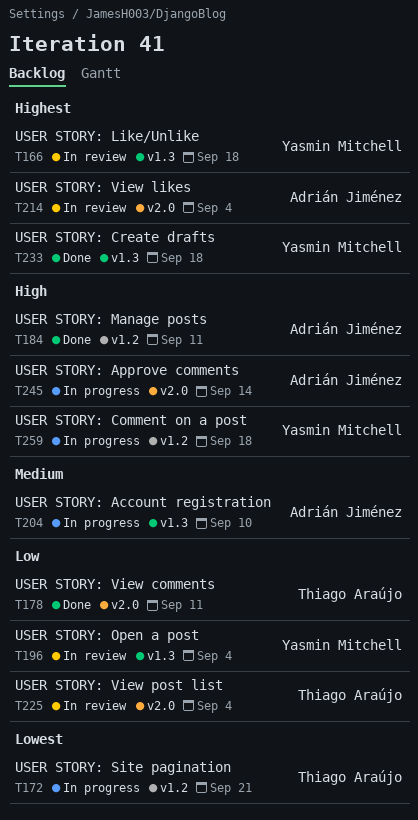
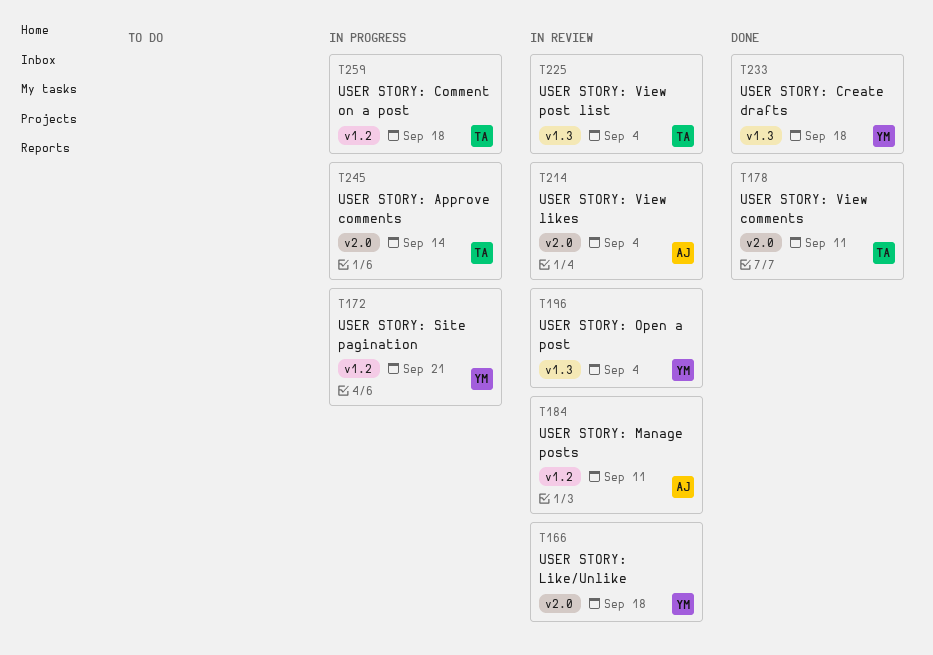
T166, label: v1.3 -> v2.0
T172, owner: Thiago Araújo -> Yasmin Mitchell
T184, status: Done -> In review
T204: present -> none
T225, label: v2.0 -> v1.3
T245, owner: Adrián Jiménez -> Thiago Araújo
T259, owner: Yasmin Mitchell -> Thiago Araújo

